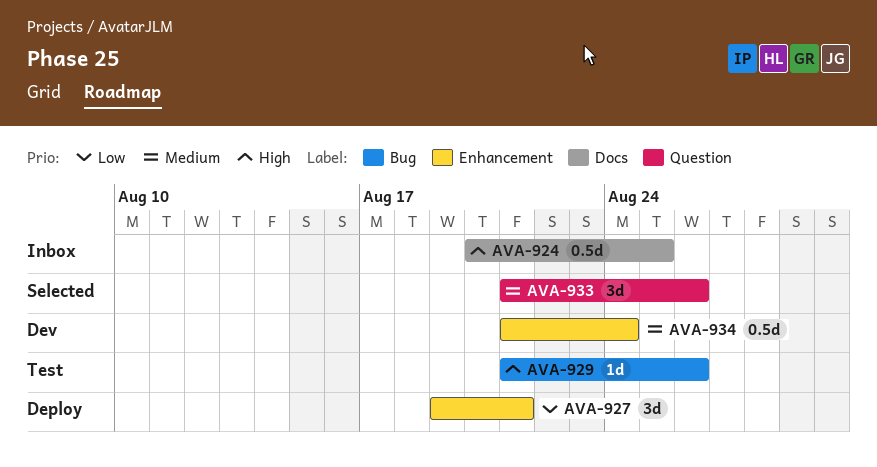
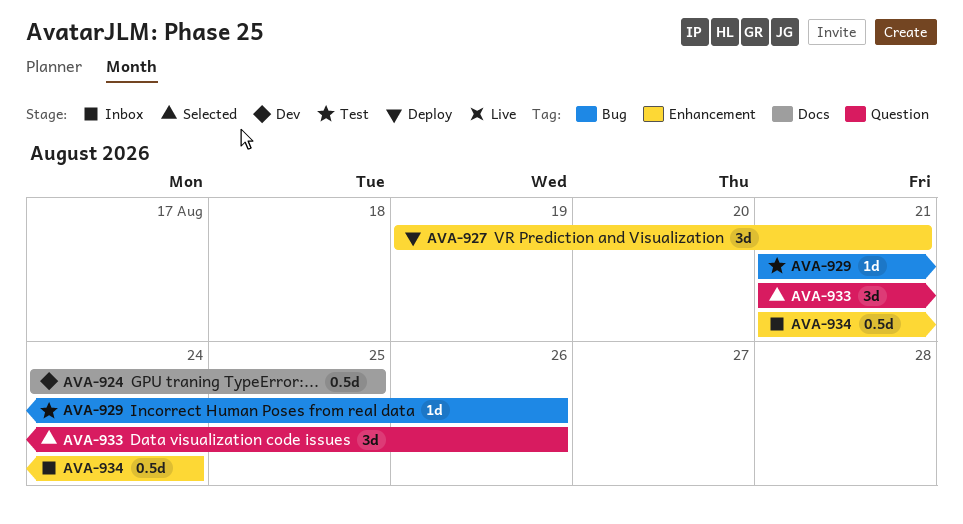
AVA-924, status: Inbox -> Dev
AVA-924, start: Aug 20 -> Aug 24
AVA-934, status: Dev -> Inbox

